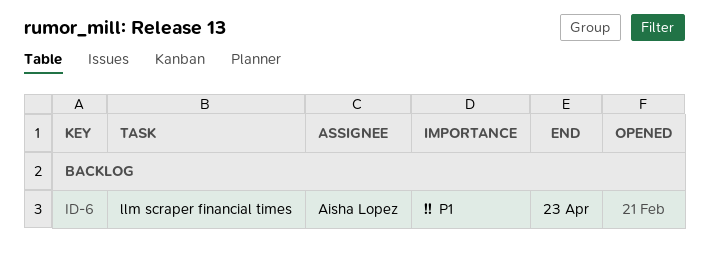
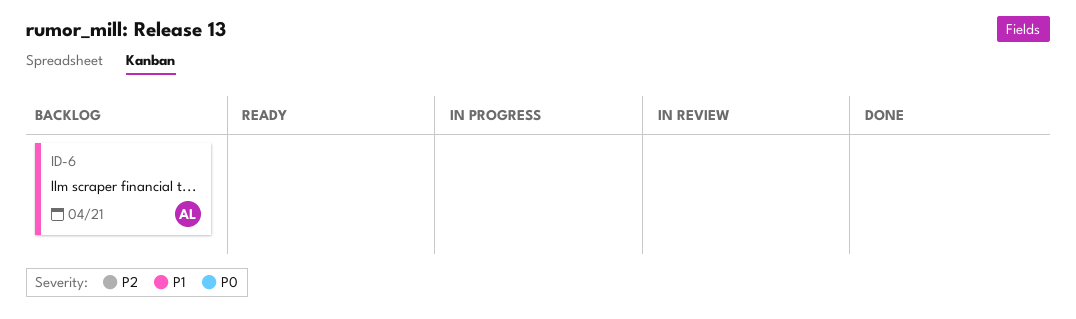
ID-6, due: Apr 23 -> Apr 21

